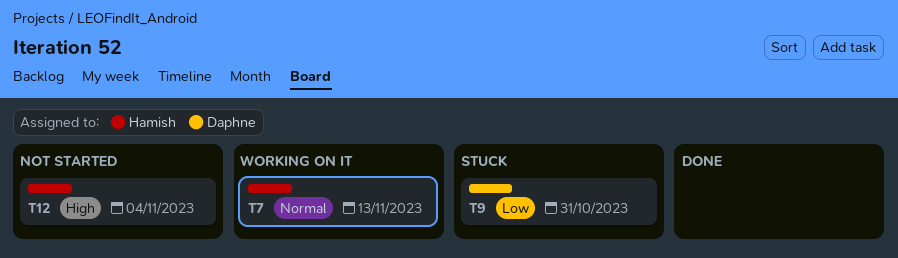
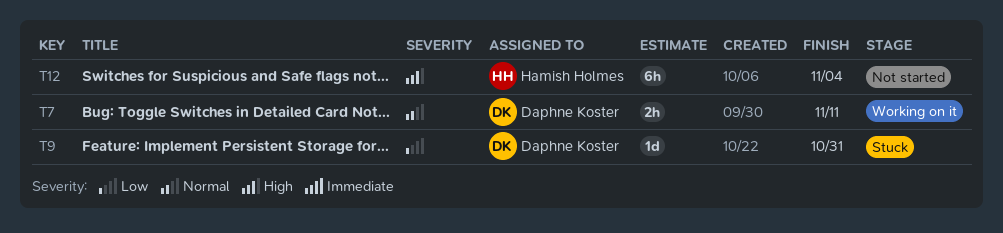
T7, owner: Hamish Holmes -> Daphne Koster
T7, due: Nov 13 -> Nov 11

